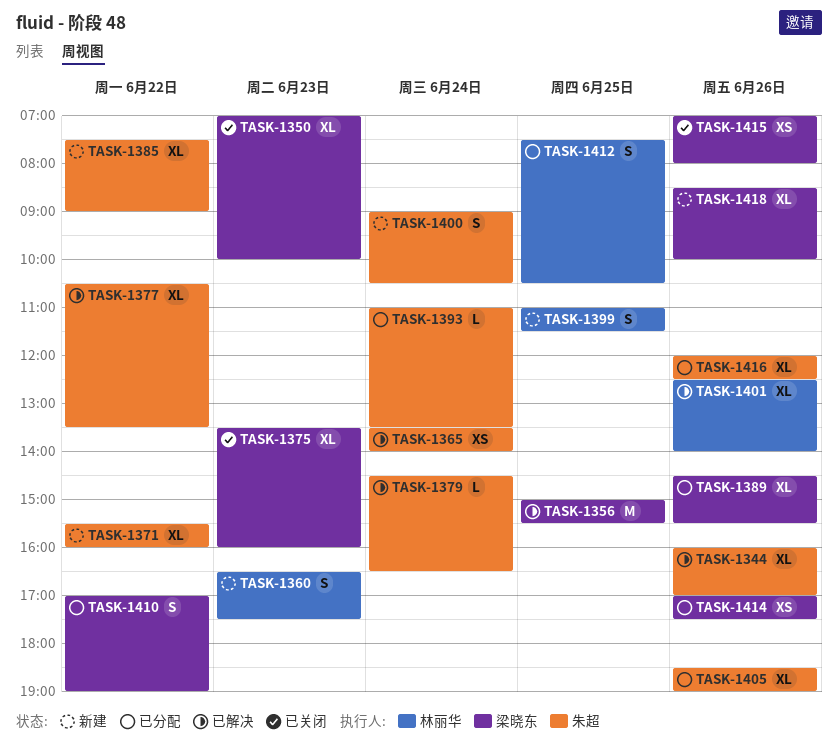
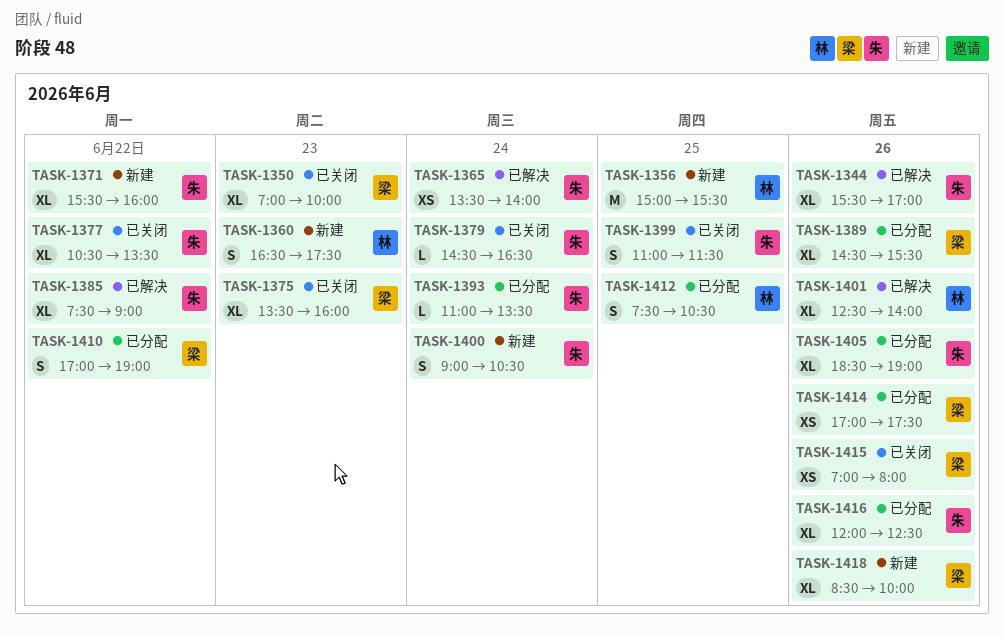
TASK-1344, begins: 16:00 -> 15:30
TASK-1356, status: 已解决 -> 新建
TASK-1356, owner: 梁晓东 -> 林丽华
TASK-1377, status: 已解决 -> 已关闭
TASK-1379, status: 已解决 -> 已关闭
TASK-1385, status: 新建 -> 已解决
TASK-1399, status: 新建 -> 已关闭
TASK-1399, owner: 林丽华 -> 朱超

